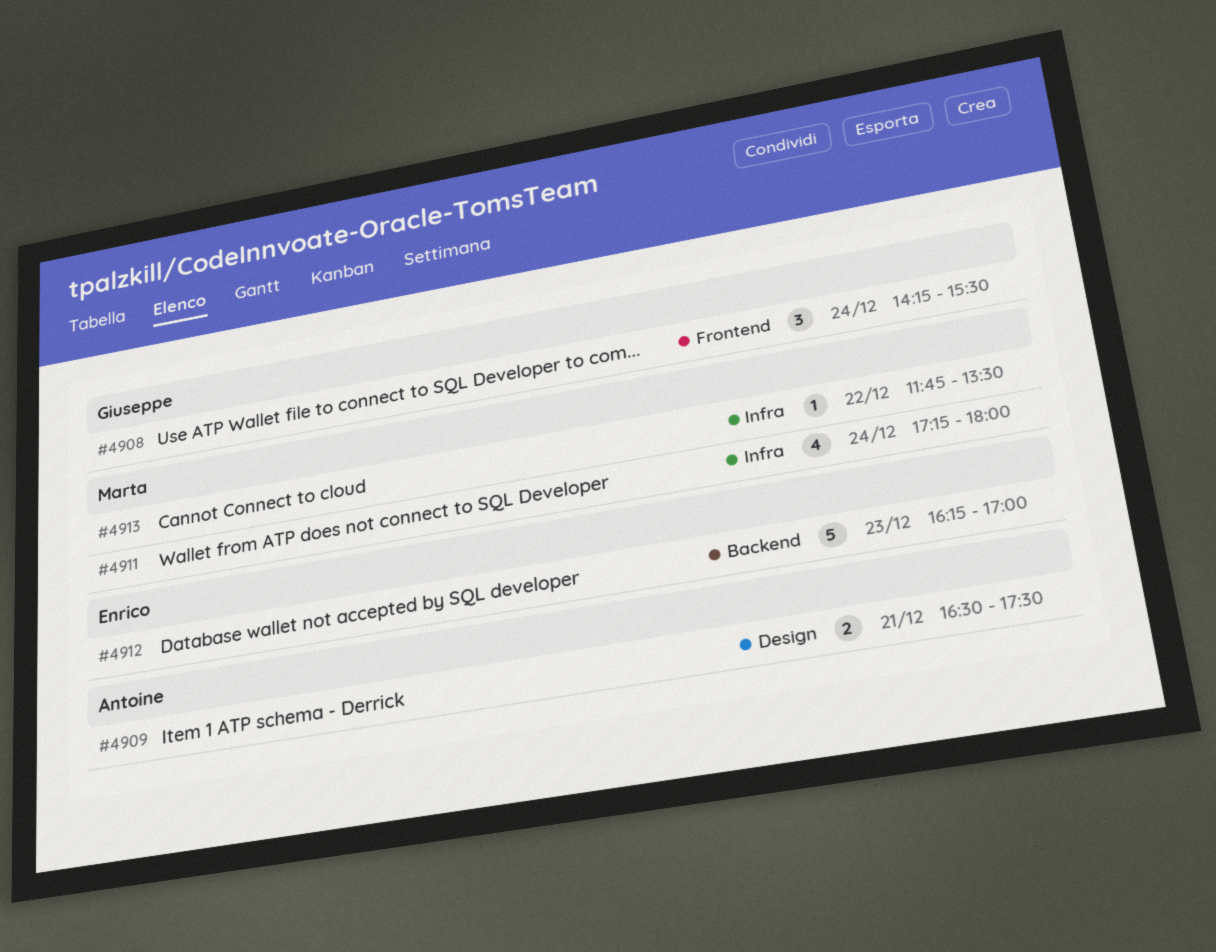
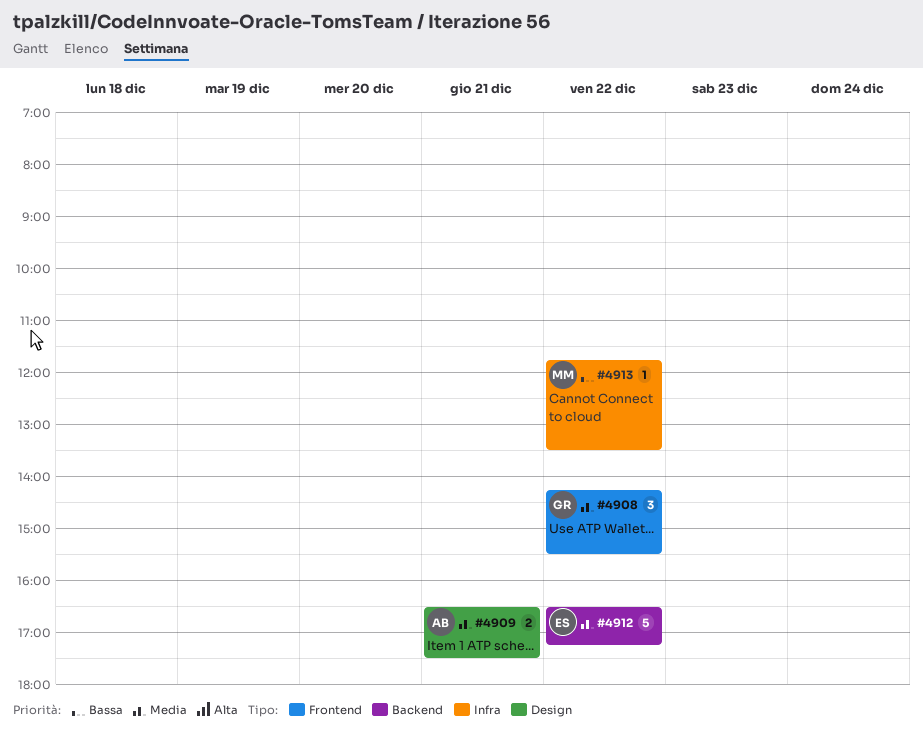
#4908, day: Dec 24 -> Dec 22
#4911: present -> none
#4912, day: Dec 23 -> Dec 22
#4912, begins: 16:15 -> 16:30
#4912, ends: 17:00 -> 17:15

